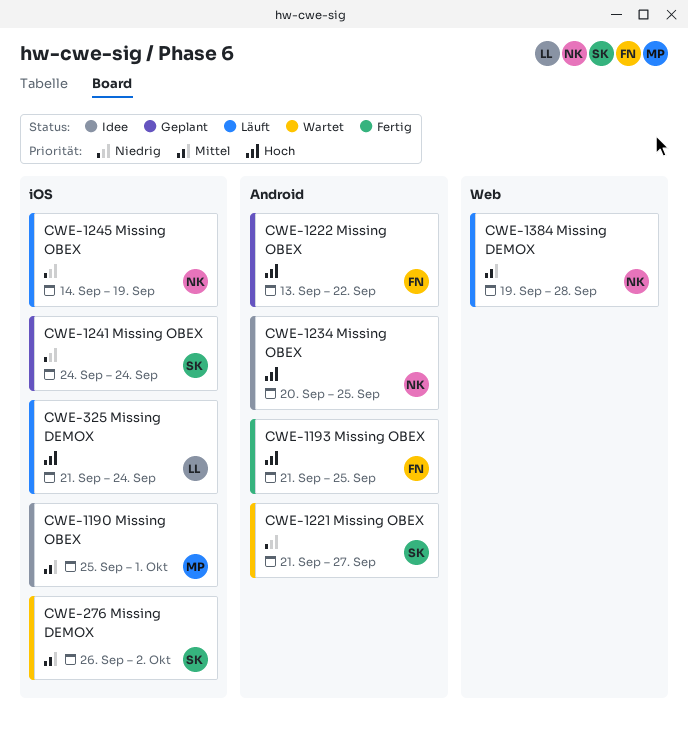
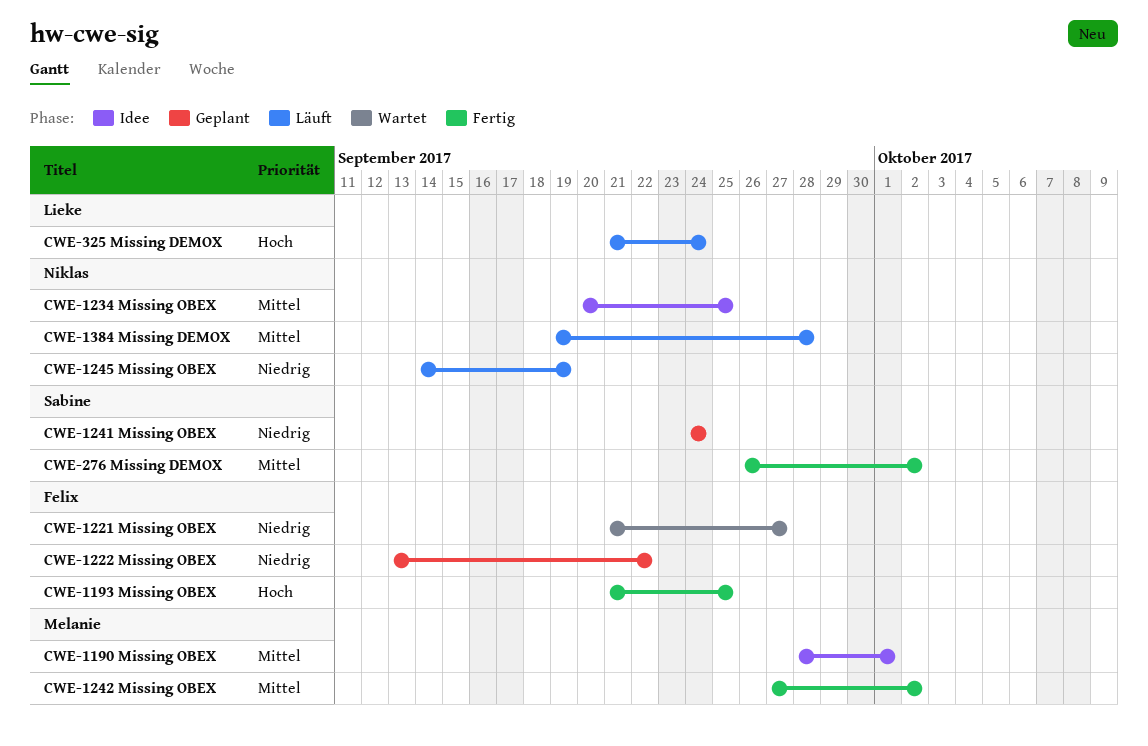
CWE-1190 Missing OBEX, start: Sep 25 -> Sep 28
CWE-1221 Missing OBEX, owner: Sabine -> Felix
CWE-1222 Missing OBEX, priority: Hoch -> Niedrig
CWE-1234 Missing OBEX, priority: Hoch -> Mittel
CWE-1242 Missing OBEX: none -> present
CWE-276 Missing DEMOX, status: Wartet -> Fertig

